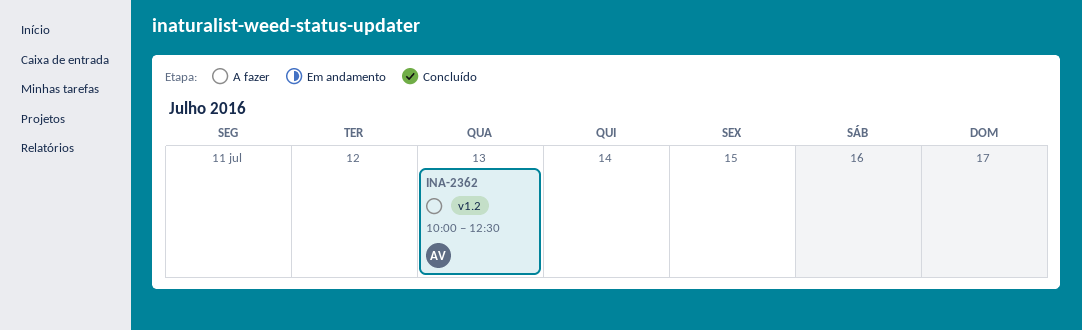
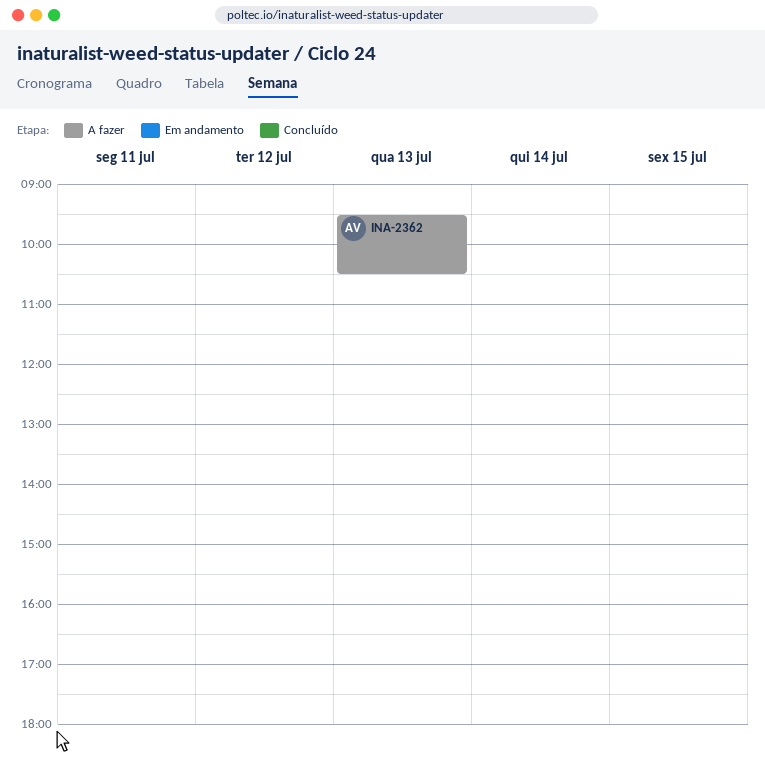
INA-2362, begins: 10:00 -> 09:30
INA-2362, ends: 12:30 -> 10:30

